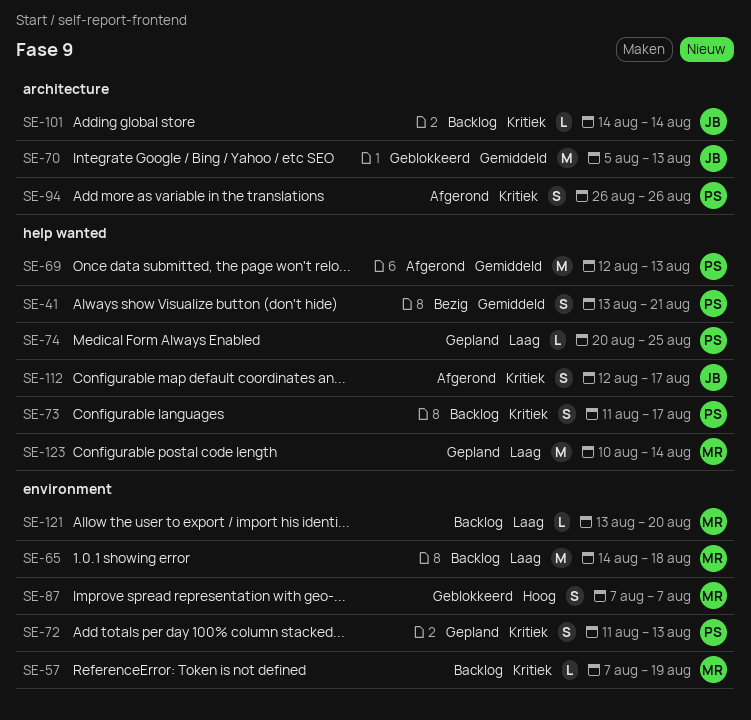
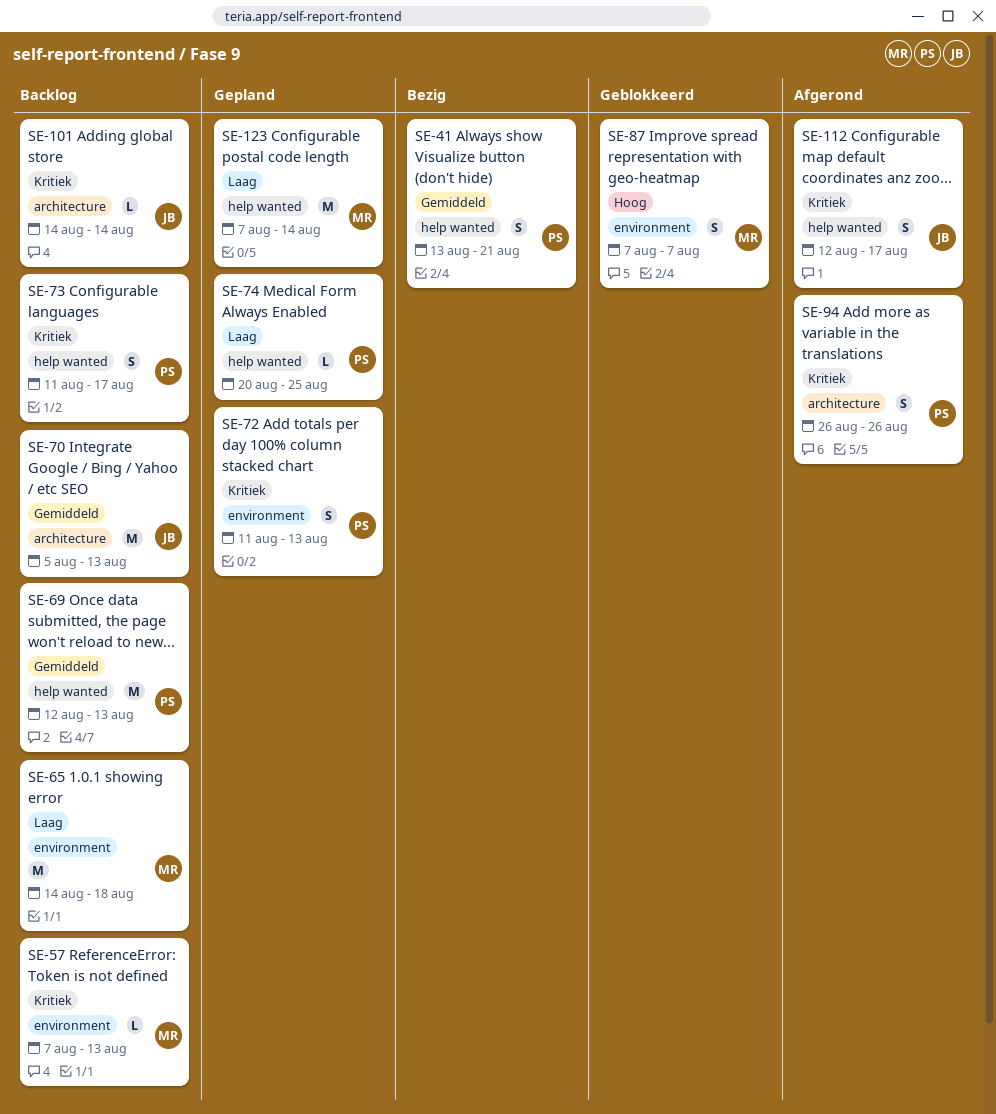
SE-57, due: Aug 19 -> Aug 13
SE-69, status: Afgerond -> Backlog
SE-70, status: Geblokkeerd -> Backlog
SE-121: present -> none
SE-123, start: Aug 10 -> Aug 7

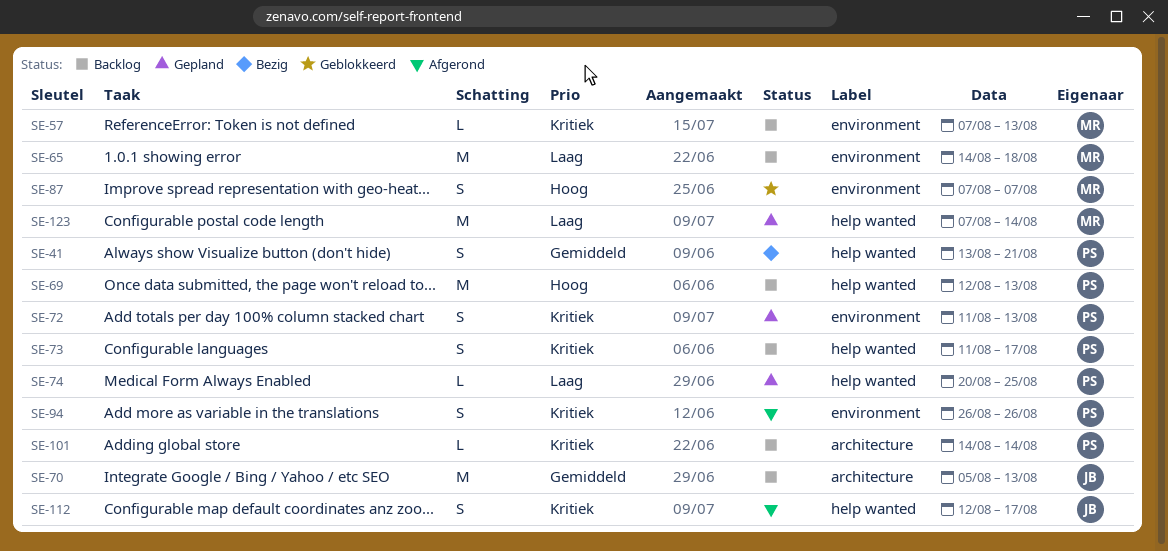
SE-69, priority: Gemiddeld -> Hoog
SE-94, label: architecture -> environment
SE-101, owner: JB -> PS

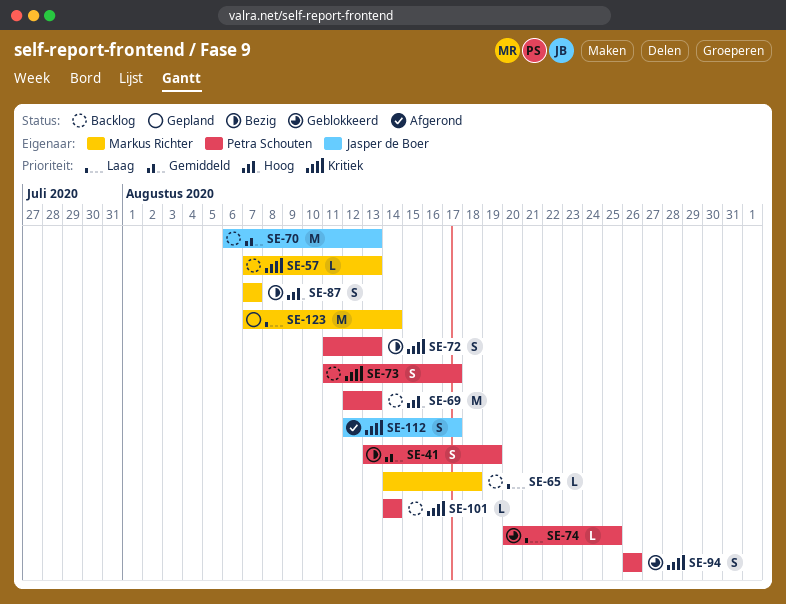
SE-41, due: Aug 21 -> Aug 19
SE-65, estimate: M -> L
SE-70, start: Aug 5 -> Aug 6
SE-72, status: Gepland -> Bezig
SE-74, status: Gepland -> Geblokkeerd
SE-87, status: Geblokkeerd -> Bezig
SE-94, status: Afgerond -> Geblokkeerd

